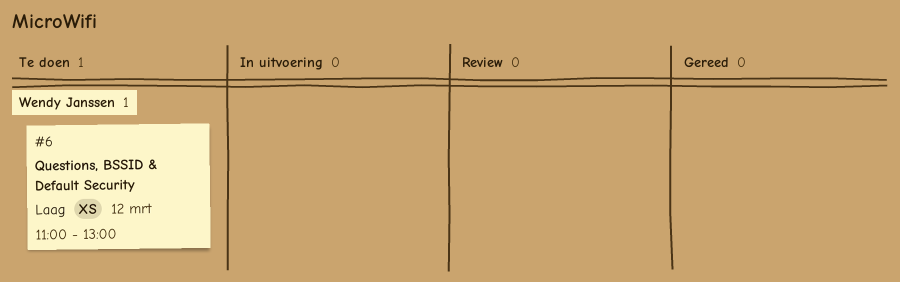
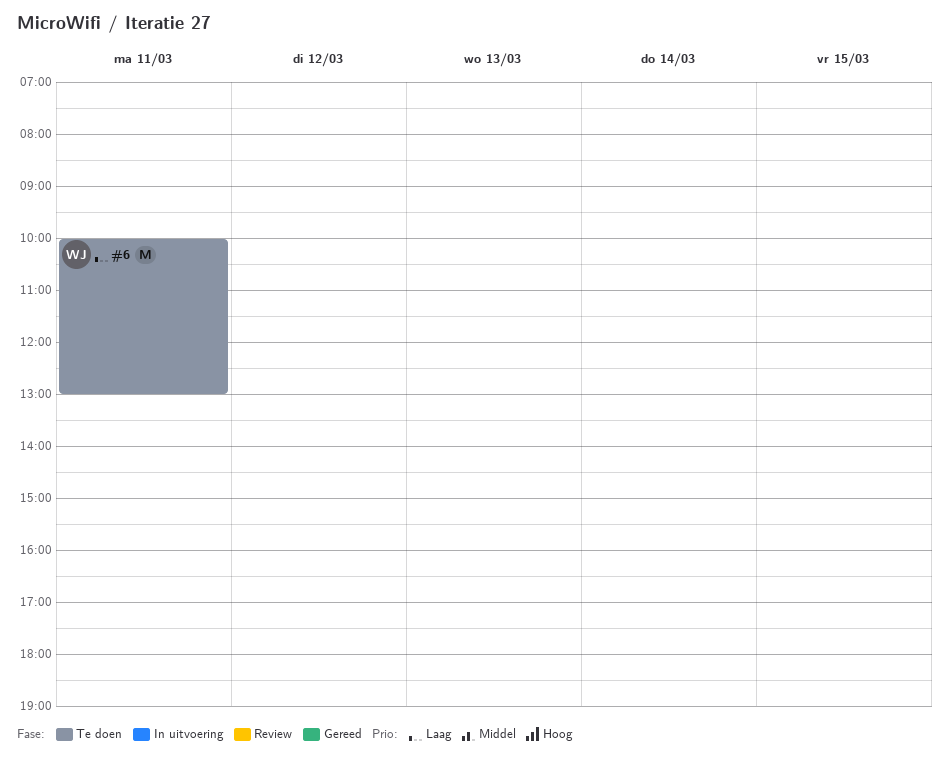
#6, estimate: XS -> M
#6, day: Mar 12 -> Mar 11
#6, begins: 11:00 -> 10:00

